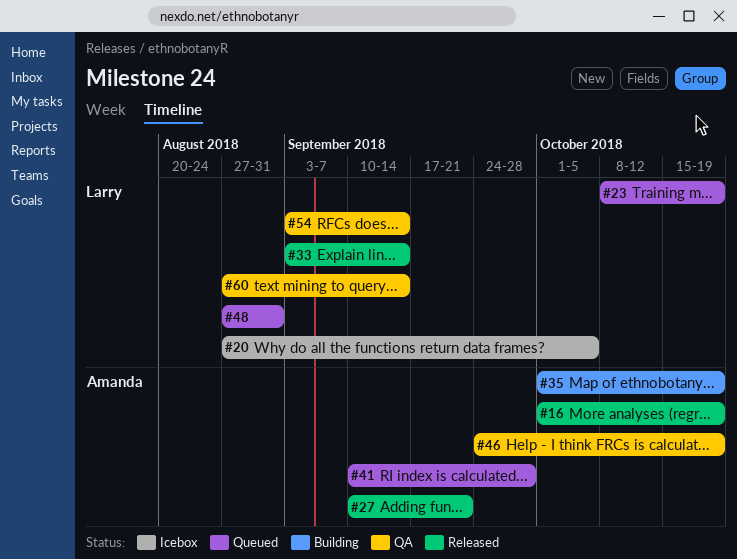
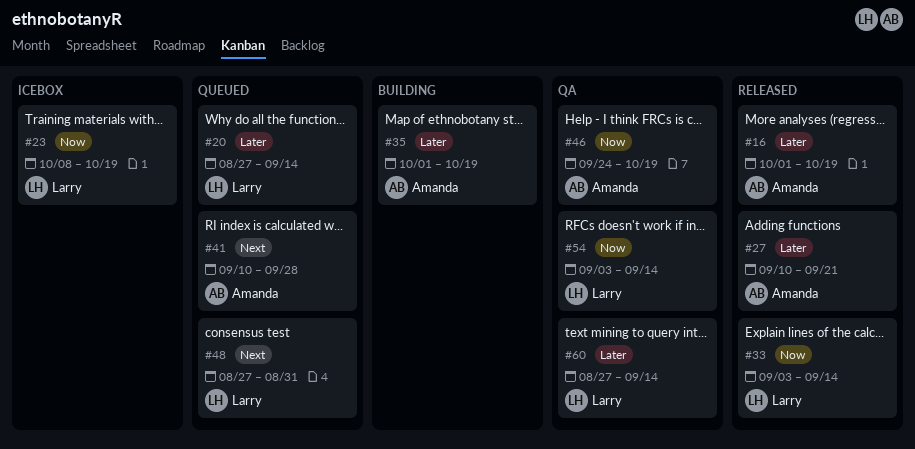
#20, status: Icebox -> Queued
#20, due: Oct 5 -> Sep 14
#23, status: Queued -> Icebox

